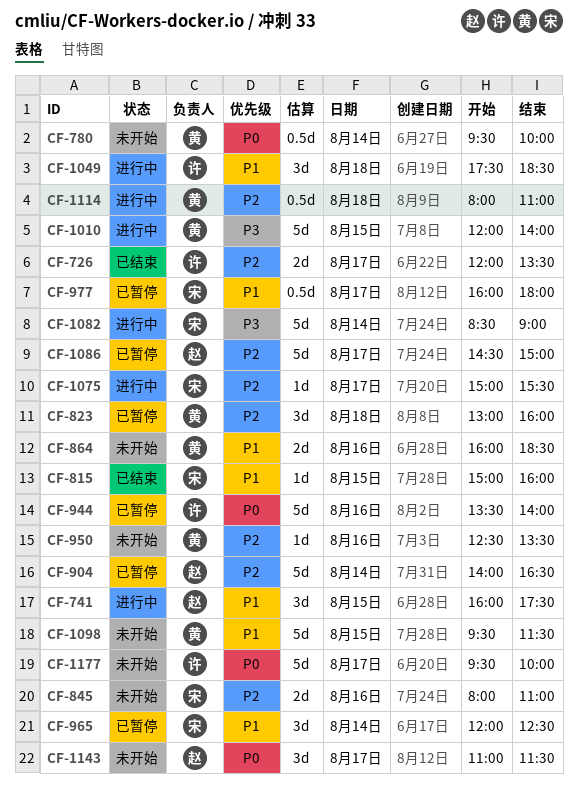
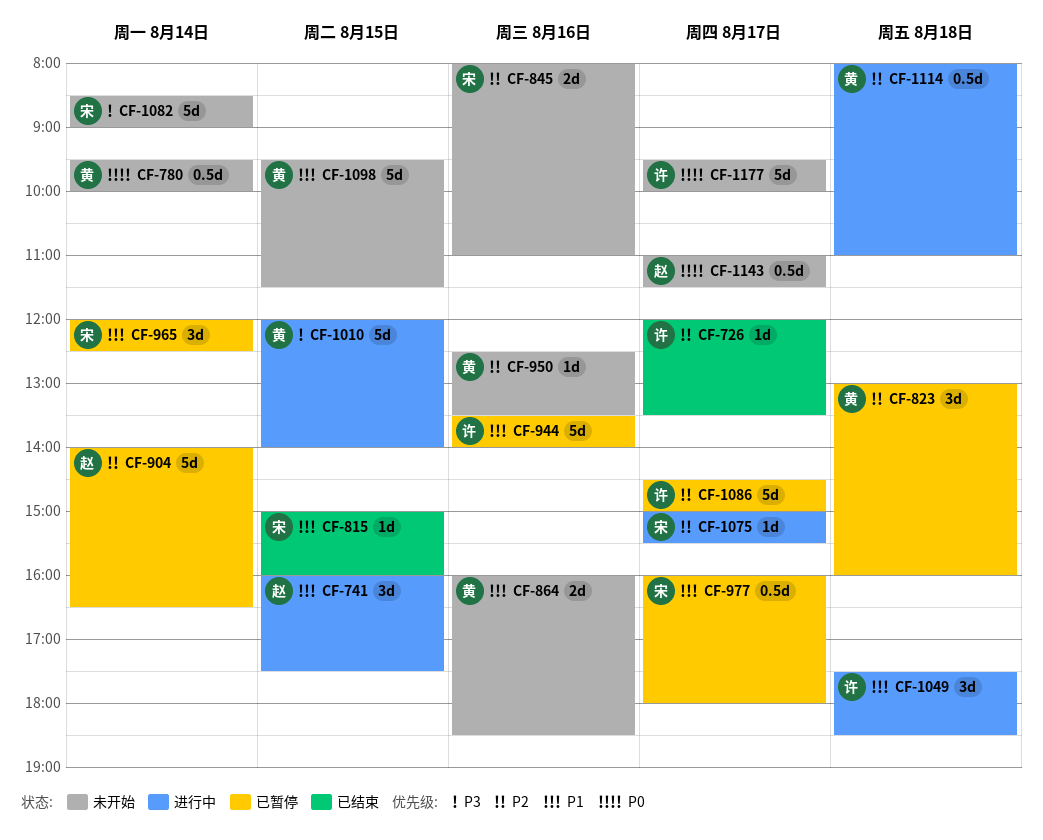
CF-726, estimate: 2d -> 1d
CF-944, priority: P0 -> P1
CF-1082, status: 进行中 -> 未开始
CF-1086, owner: 赵 -> 许
CF-1143, estimate: 3d -> 0.5d

